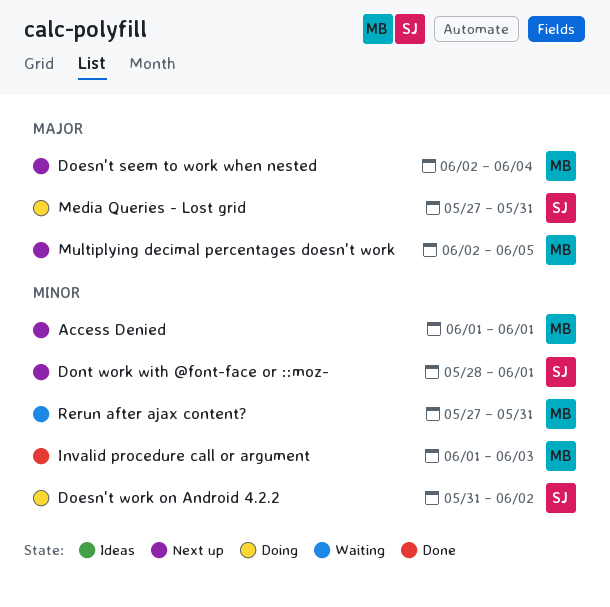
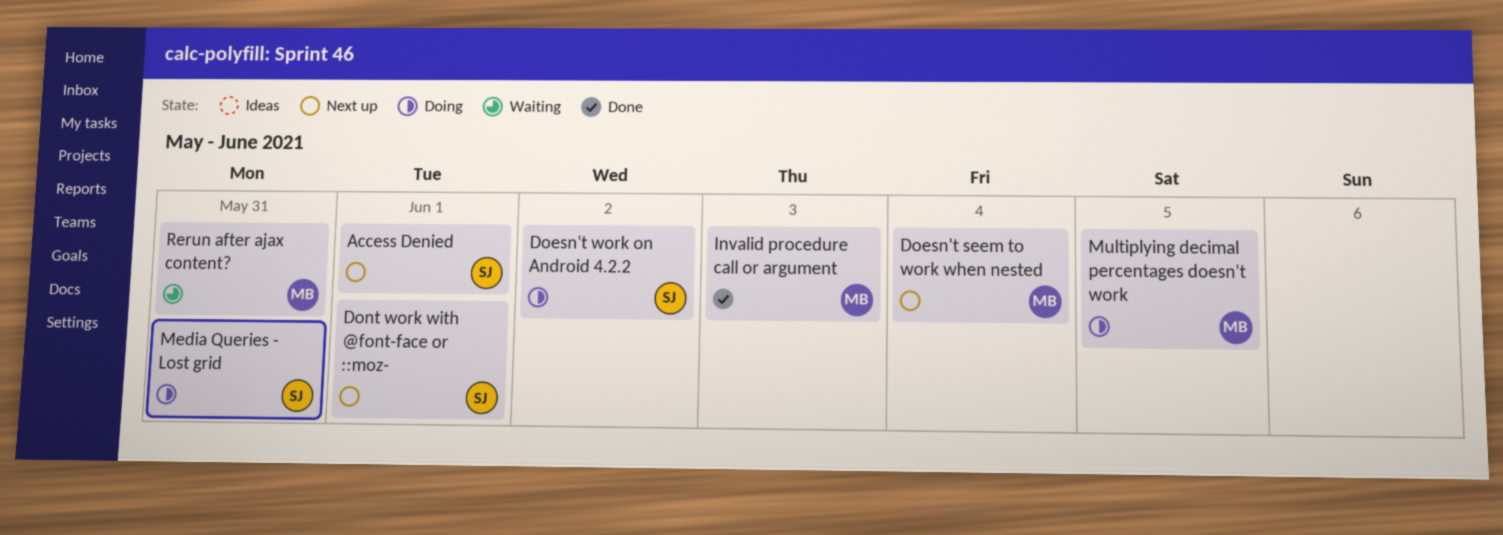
Access Denied, owner: MB -> SJ
Multiplying decimal percentages doesn't work, status: Next up -> Doing

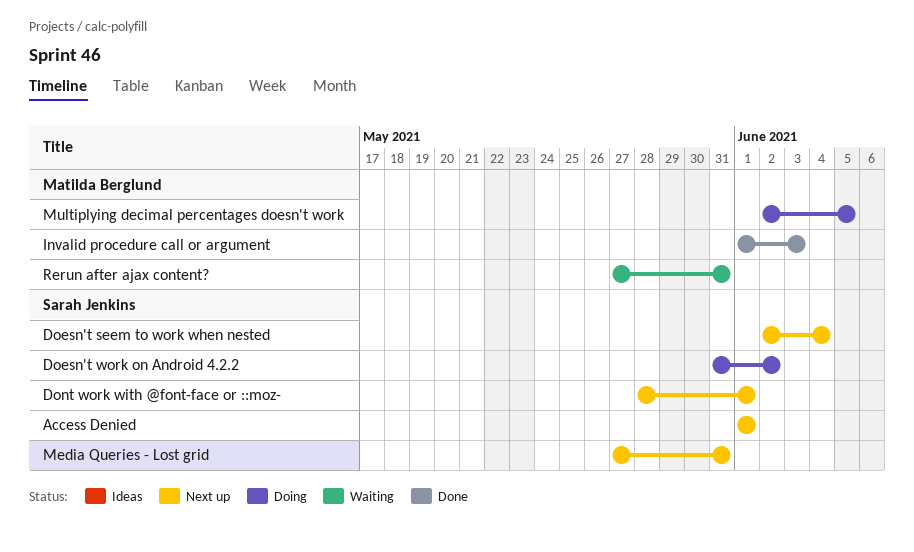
Doesn't seem to work when nested, owner: Matilda Berglund -> Sarah Jenkins
Media Queries - Lost grid, status: Doing -> Next up

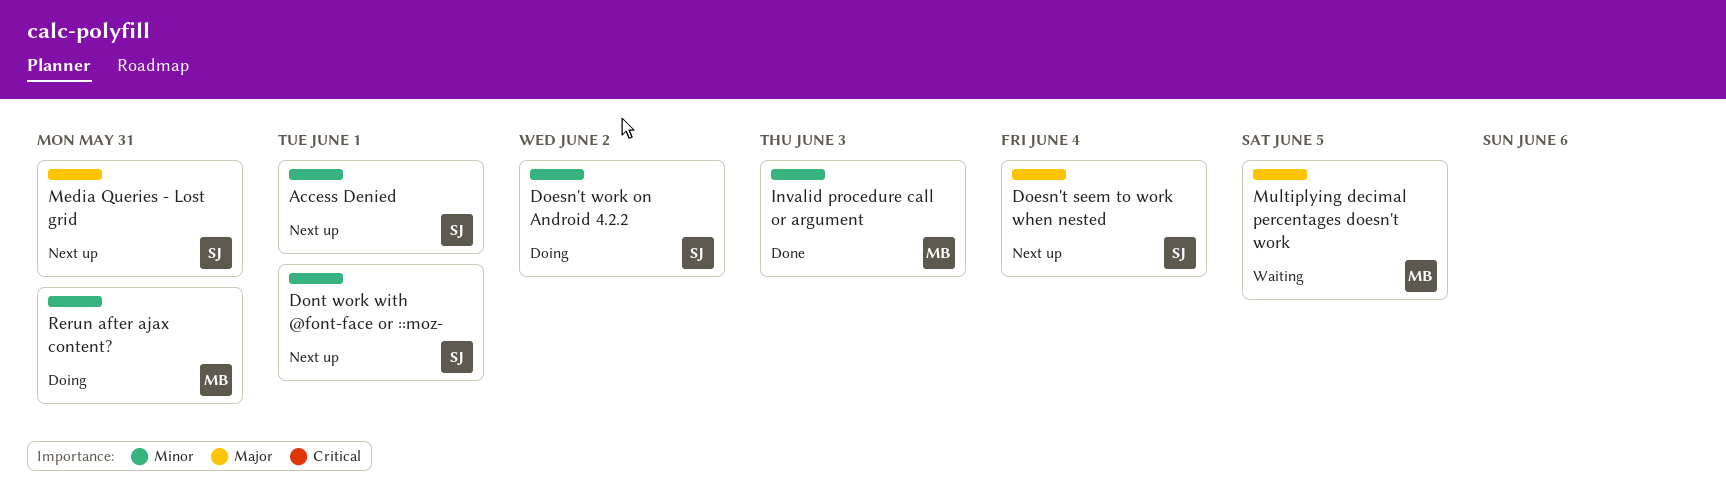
Multiplying decimal percentages doesn't work, status: Doing -> Waiting
Rerun after ajax content?, status: Waiting -> Doing

